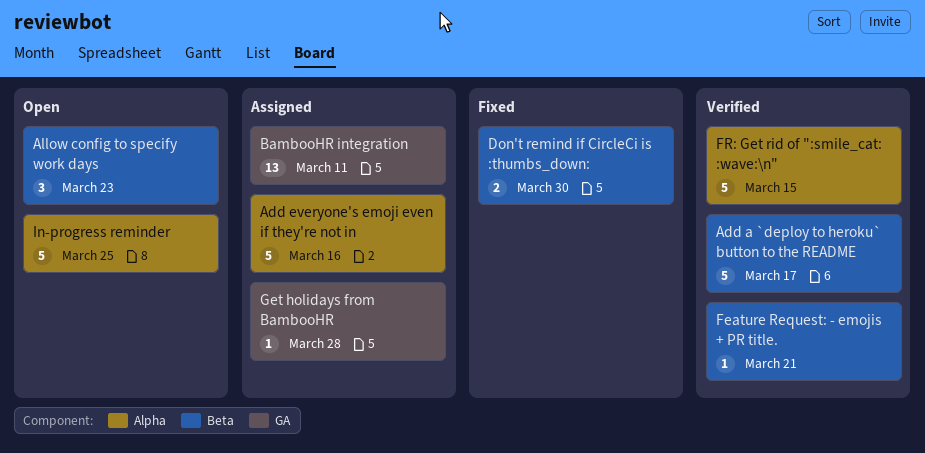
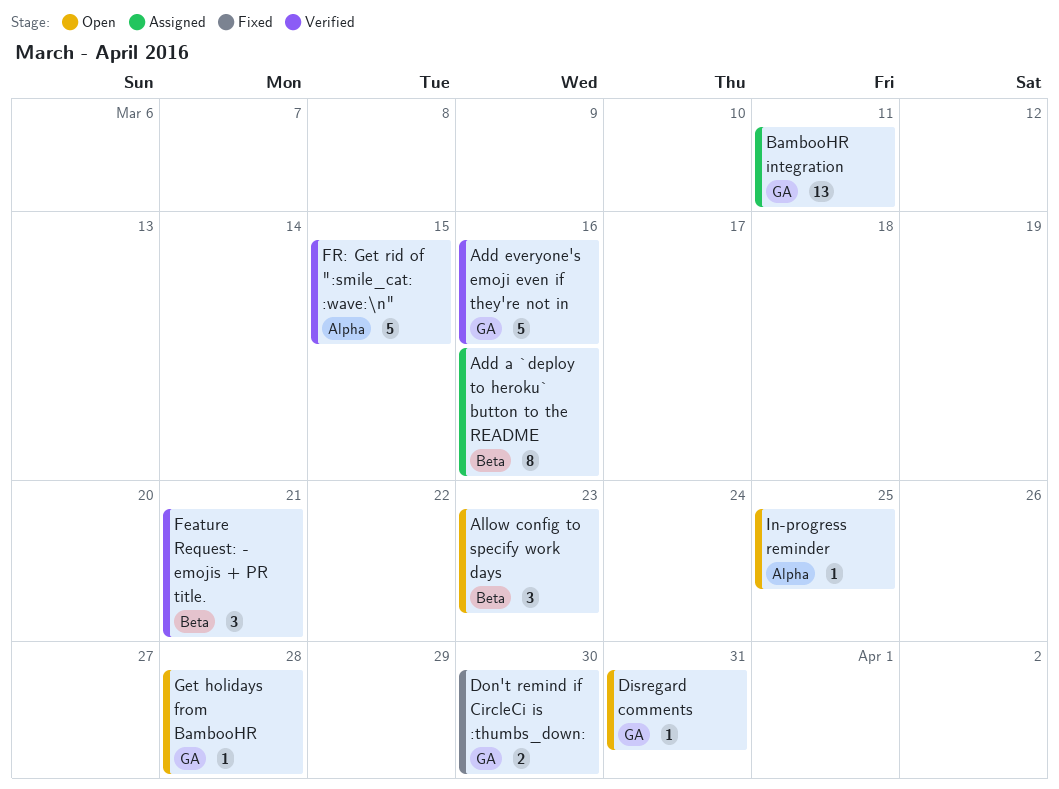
Add a `deploy to heroku` button to the README, status: Verified -> Assigned
Add a `deploy to heroku` button to the README, estimate: 5 -> 8
Add a `deploy to heroku` button to the README, due: Mar 17 -> Mar 16
Add everyone's emoji even if they're not in, status: Assigned -> Verified
Add everyone's emoji even if they're not in, label: Alpha -> GA
Disregard comments: none -> present
Don't remind if CircleCi is :thumbs_down:, label: Beta -> GA
Feature Request: - emojis + PR title., estimate: 1 -> 3
Get holidays from BambooHR, status: Assigned -> Open
In-progress reminder, estimate: 5 -> 1

